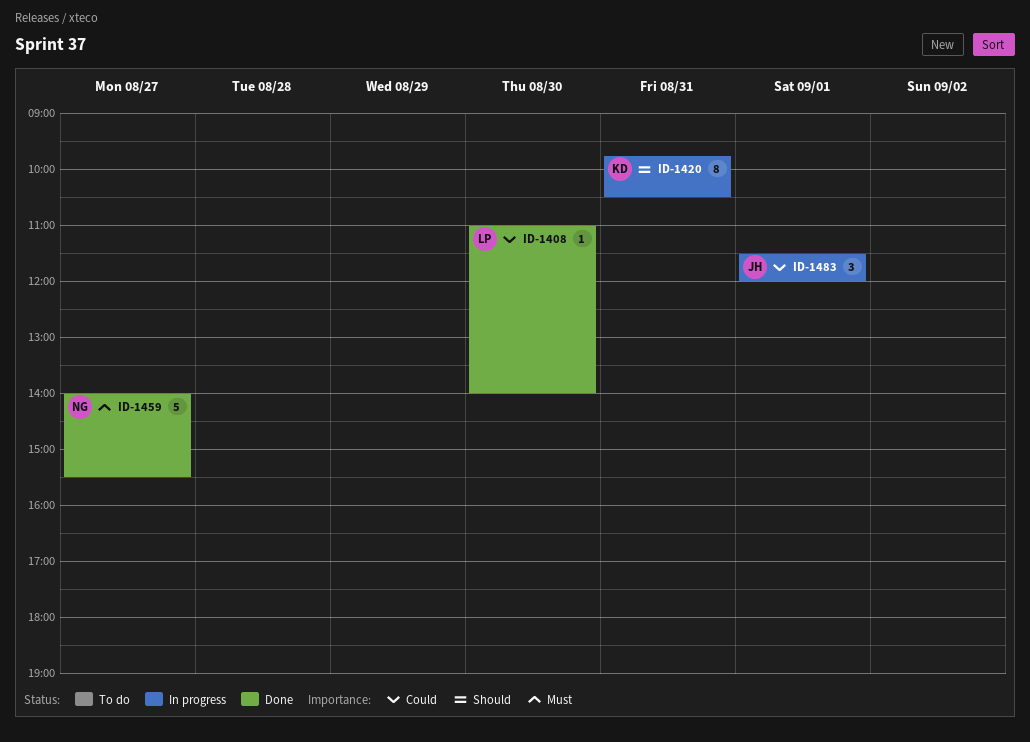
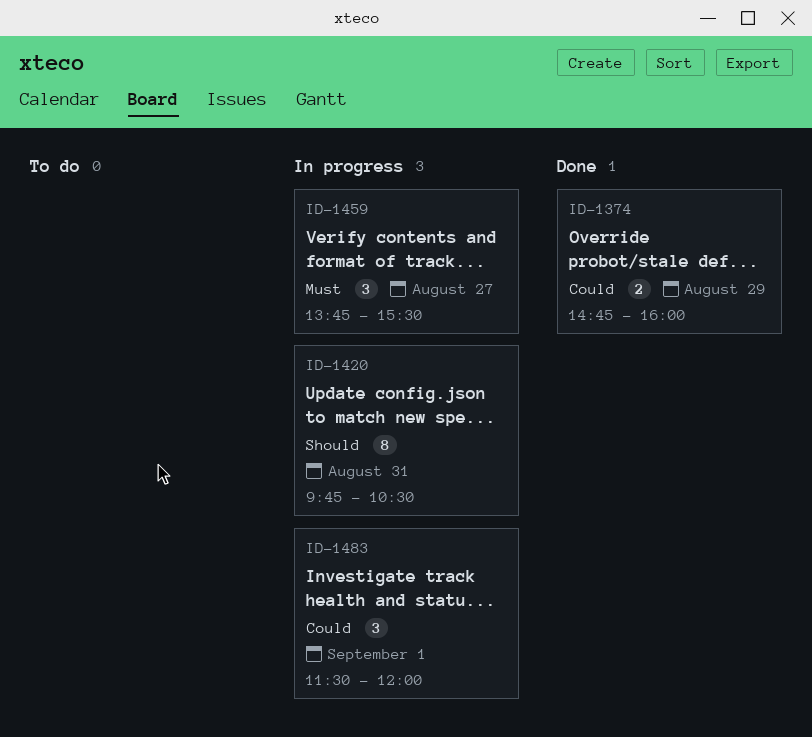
ID-1374: none -> present
ID-1408: present -> none
ID-1459, status: Done -> In progress
ID-1459, estimate: 5 -> 3
ID-1459, begins: 14:00 -> 13:45

